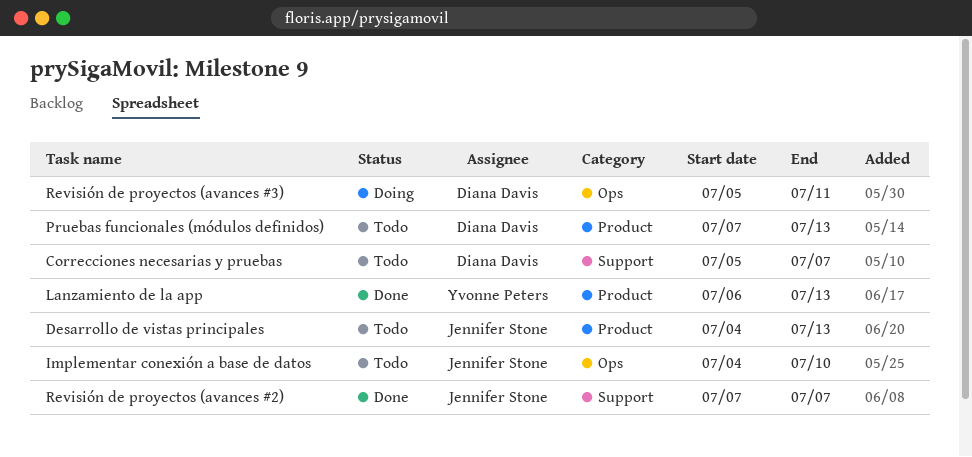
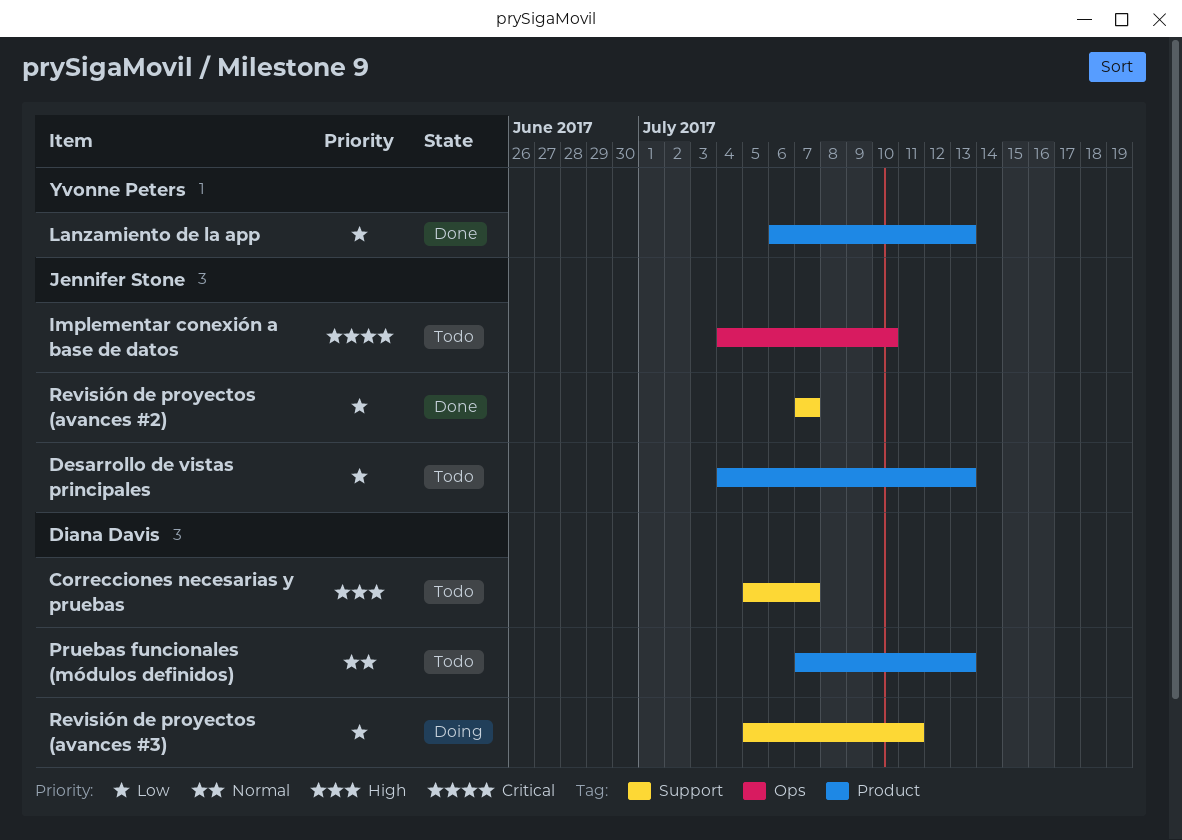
Revisión de proyectos (avances #3), label: Ops -> Support

